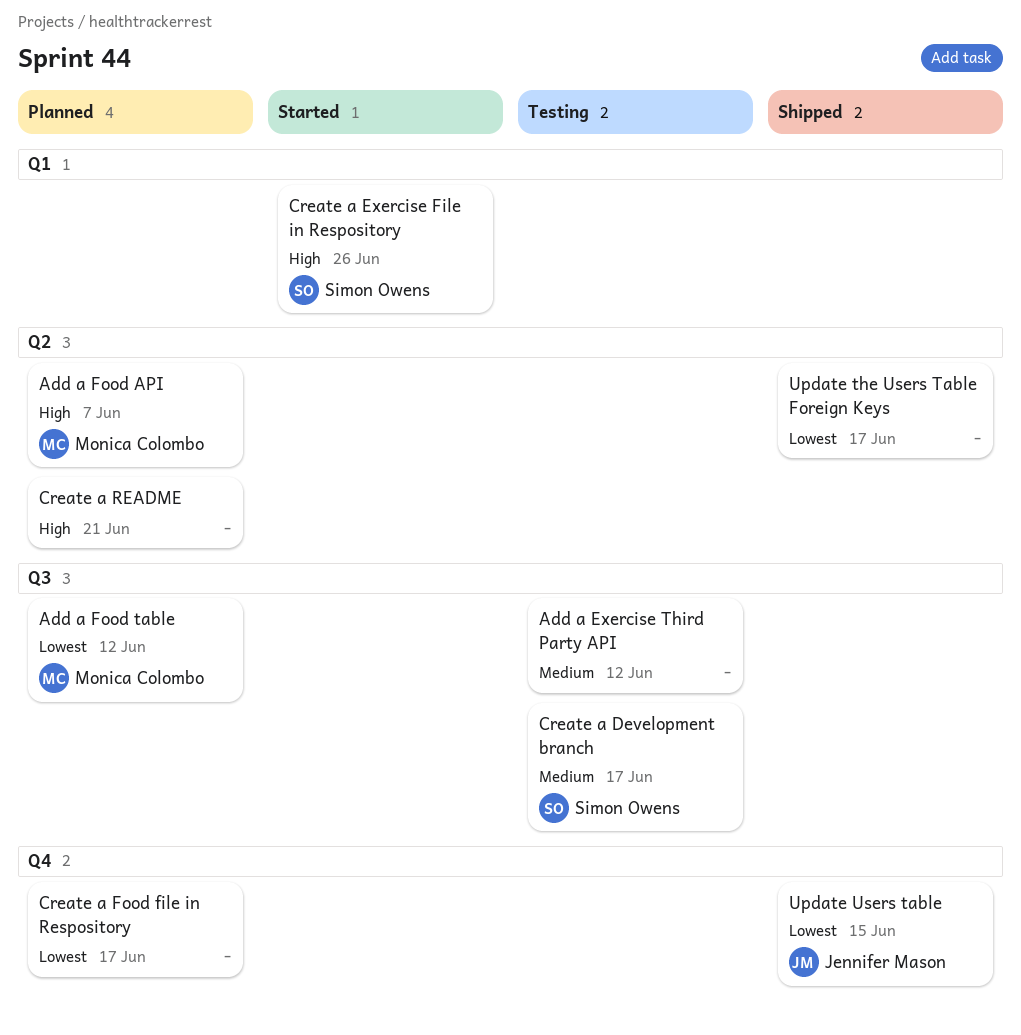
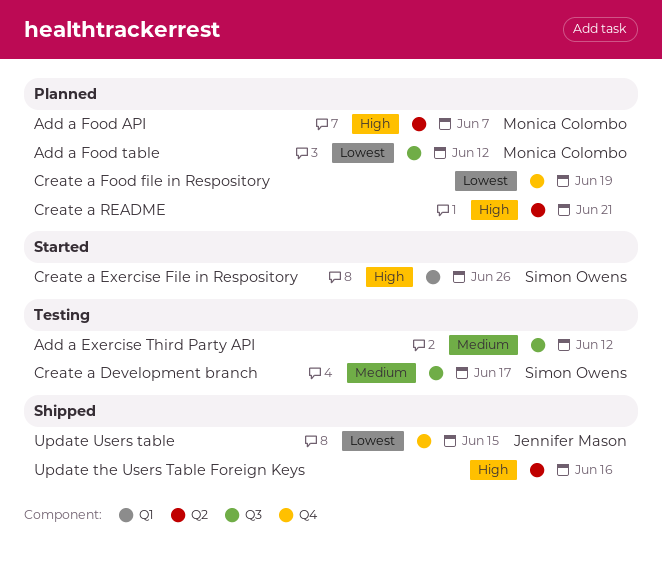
Create a Food file in Respository, due: Jun 17 -> Jun 19
Update the Users Table Foreign Keys, priority: Lowest -> High
Update the Users Table Foreign Keys, due: Jun 17 -> Jun 16

